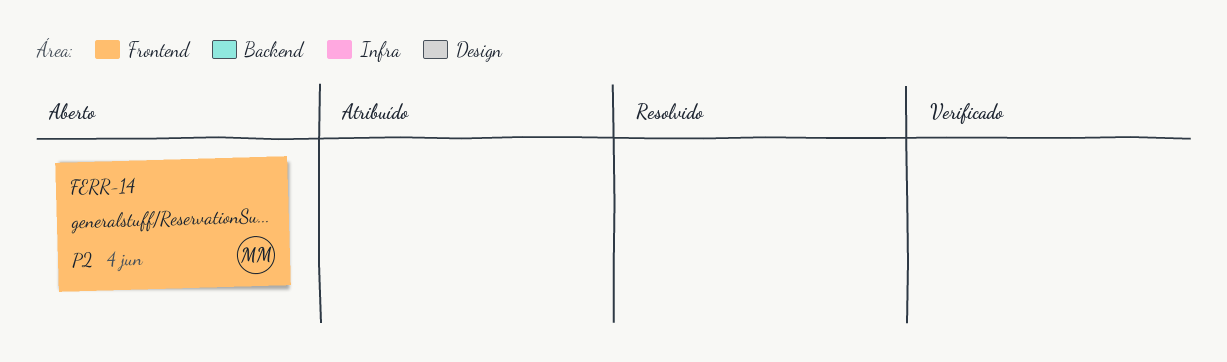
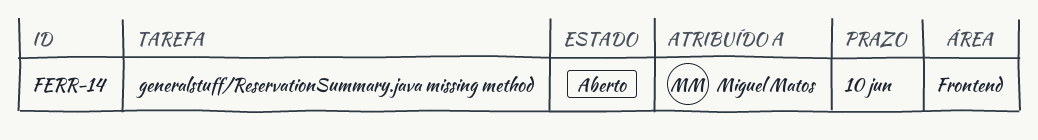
FERR-14, due: Jun 4 -> Jun 10

